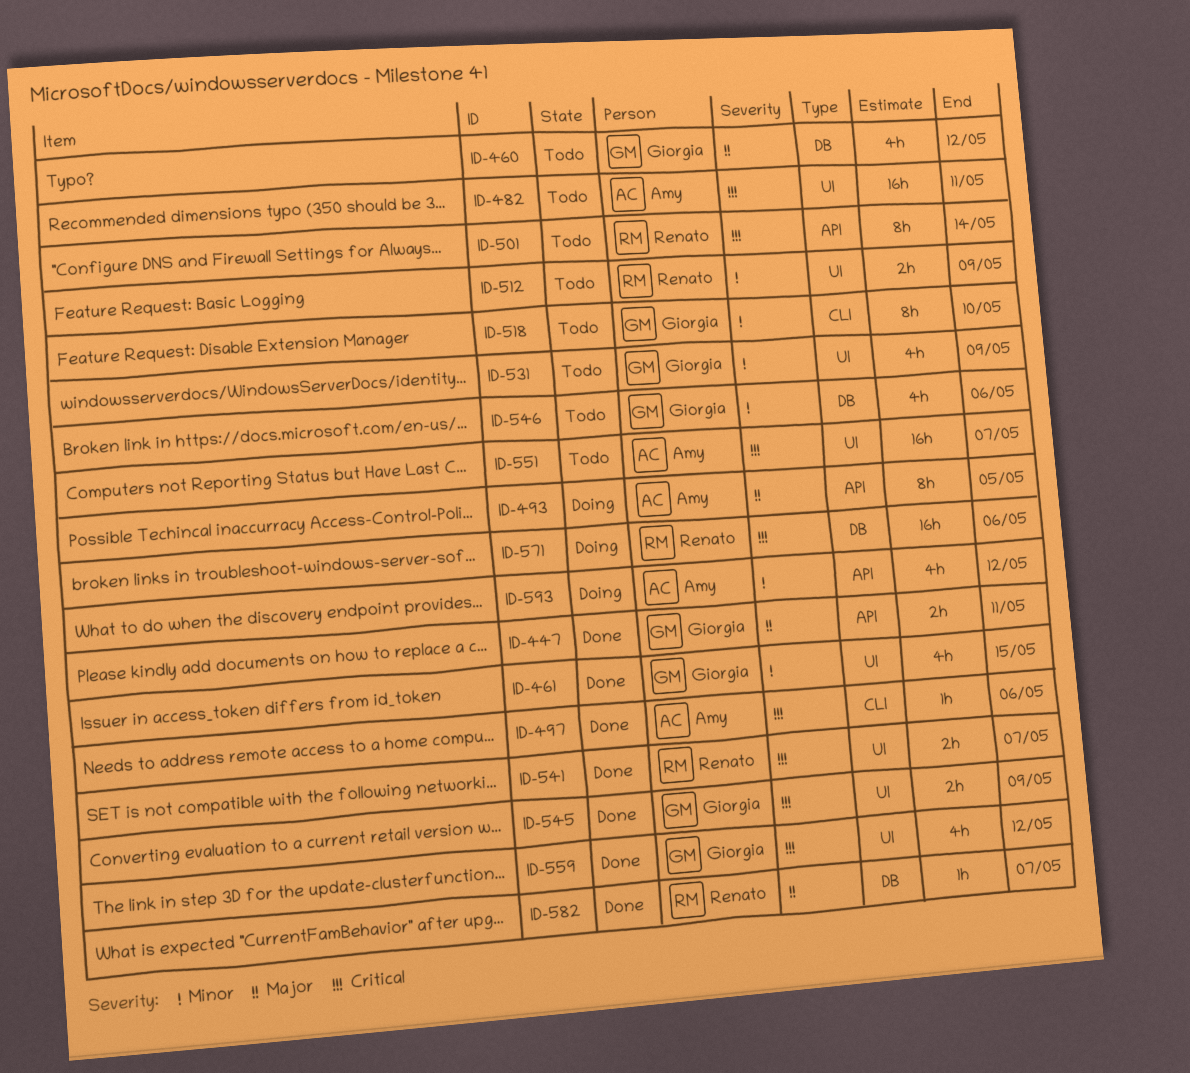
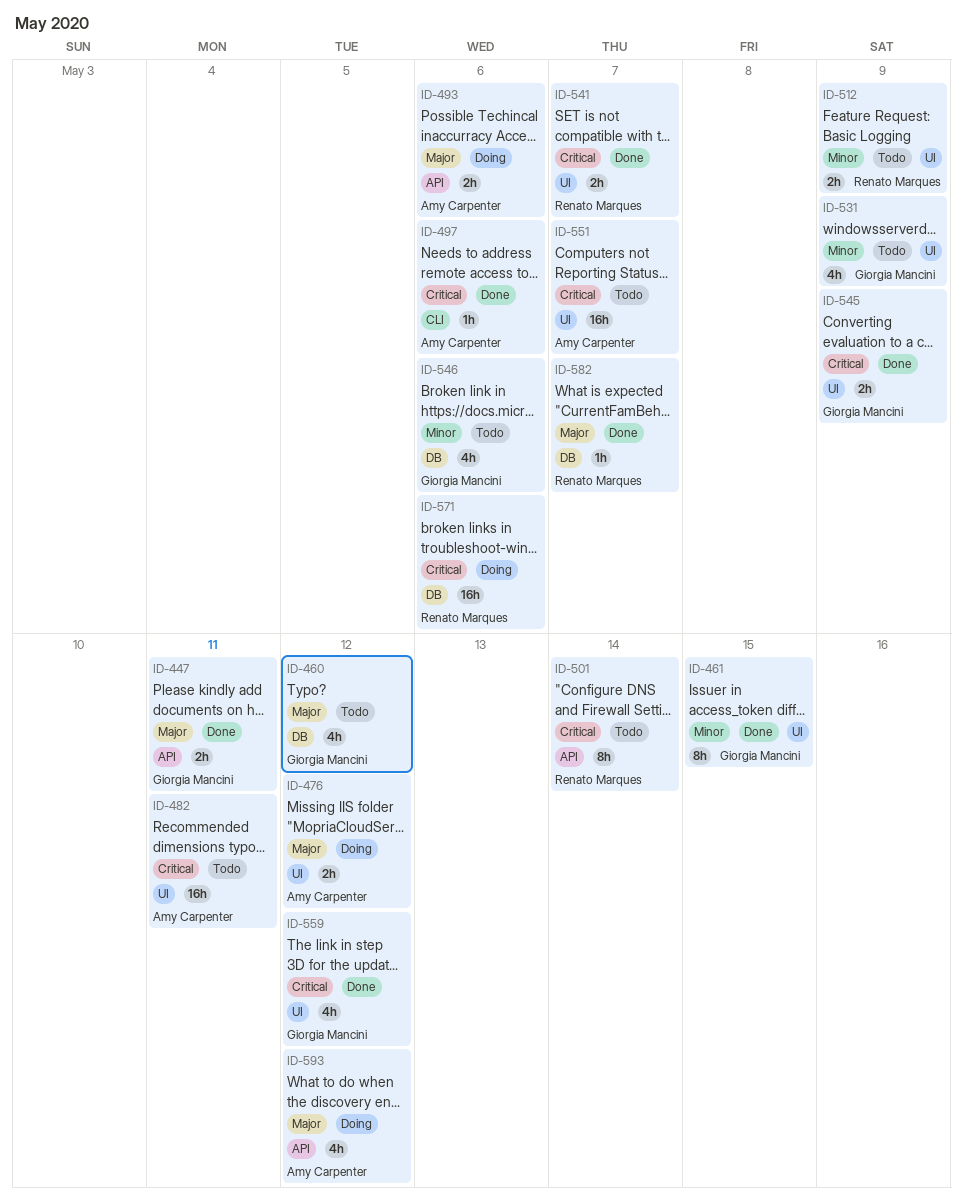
ID-461, estimate: 4h -> 8h
ID-476: none -> present
ID-493, estimate: 8h -> 2h
ID-493, due: May 5 -> May 6
ID-518: present -> none
ID-593, priority: Minor -> Major

